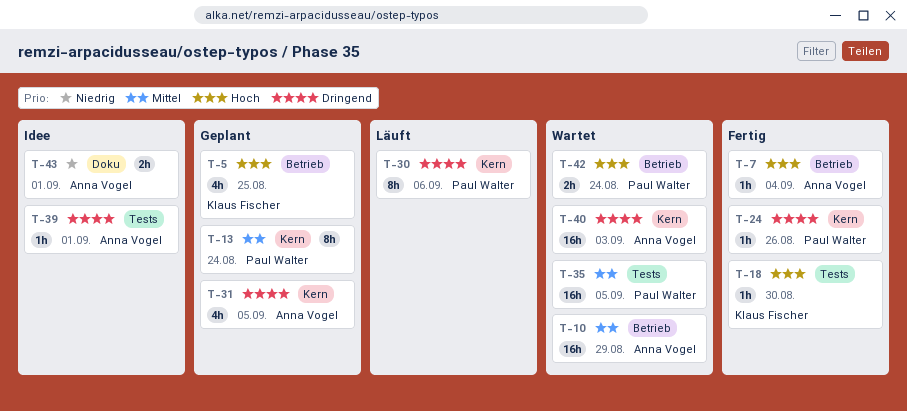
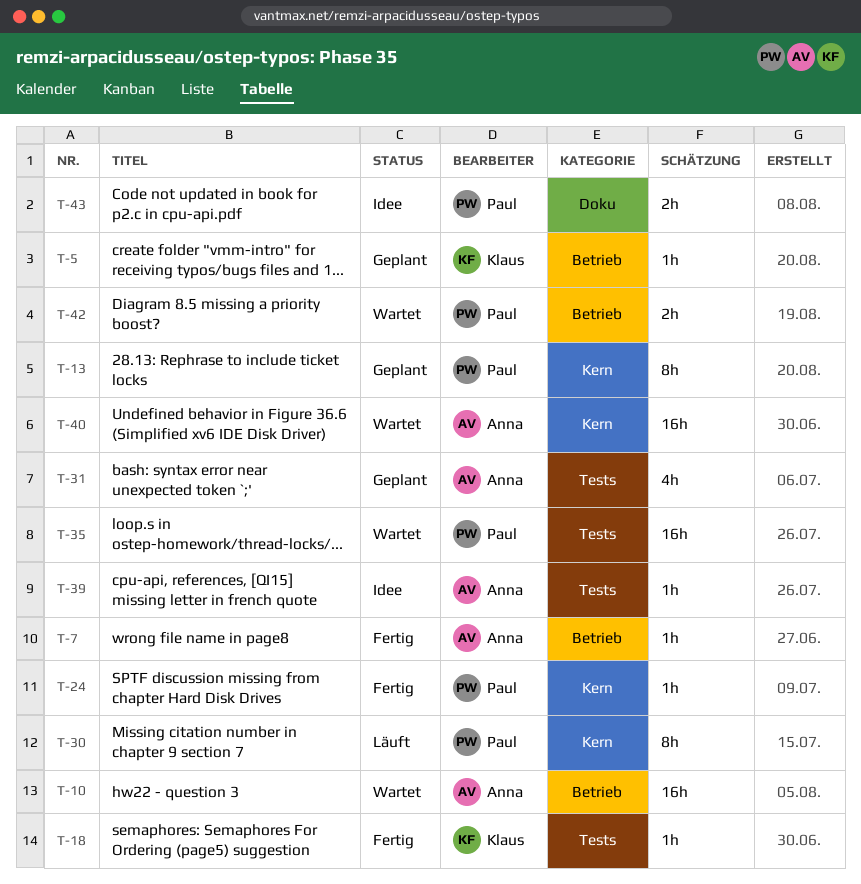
T-5, estimate: 4h -> 1h
T-31, label: Kern -> Tests
T-43, owner: Anna Vogel -> Paul Walter

